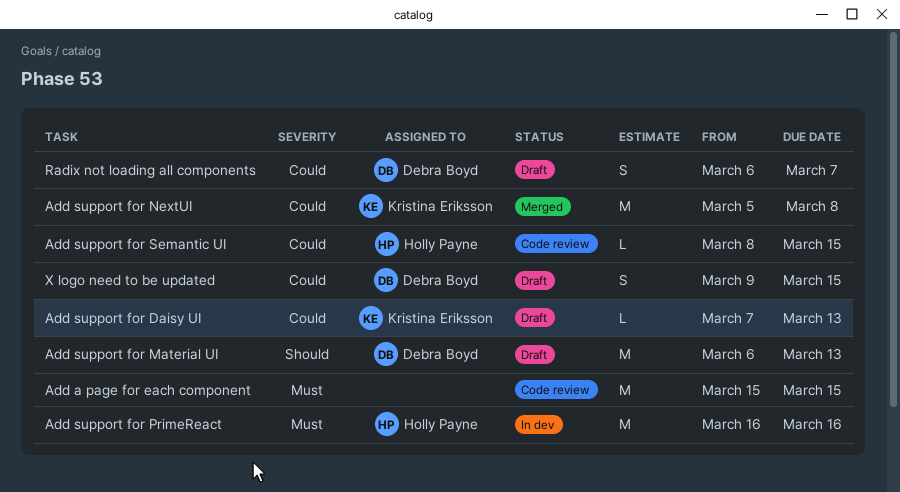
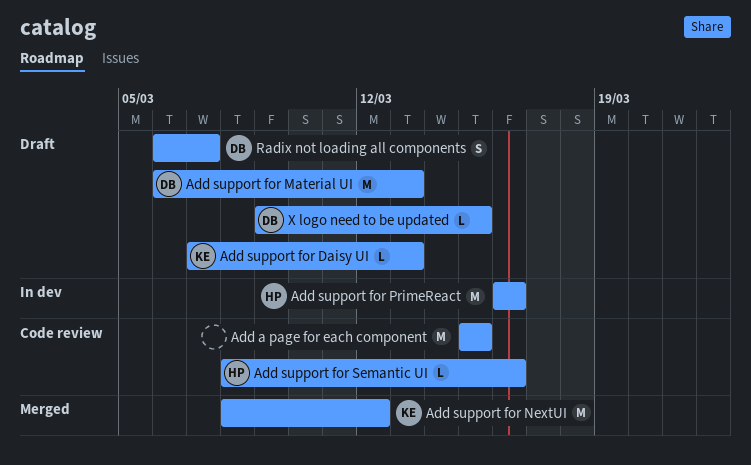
Add support for NextUI, start: Mar 5 -> Mar 8
Add support for NextUI, due: Mar 8 -> Mar 12
Add support for Semantic UI, due: Mar 15 -> Mar 16
X logo need to be updated, estimate: S -> L

